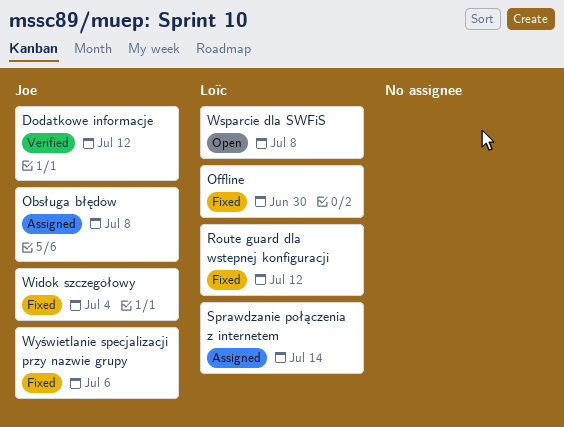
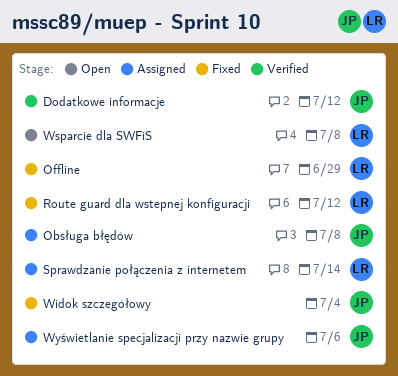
Offline, due: Jun 30 -> Jun 29
Wyświetlanie specjalizacji przy nazwie grupy, status: Fixed -> Assigned

